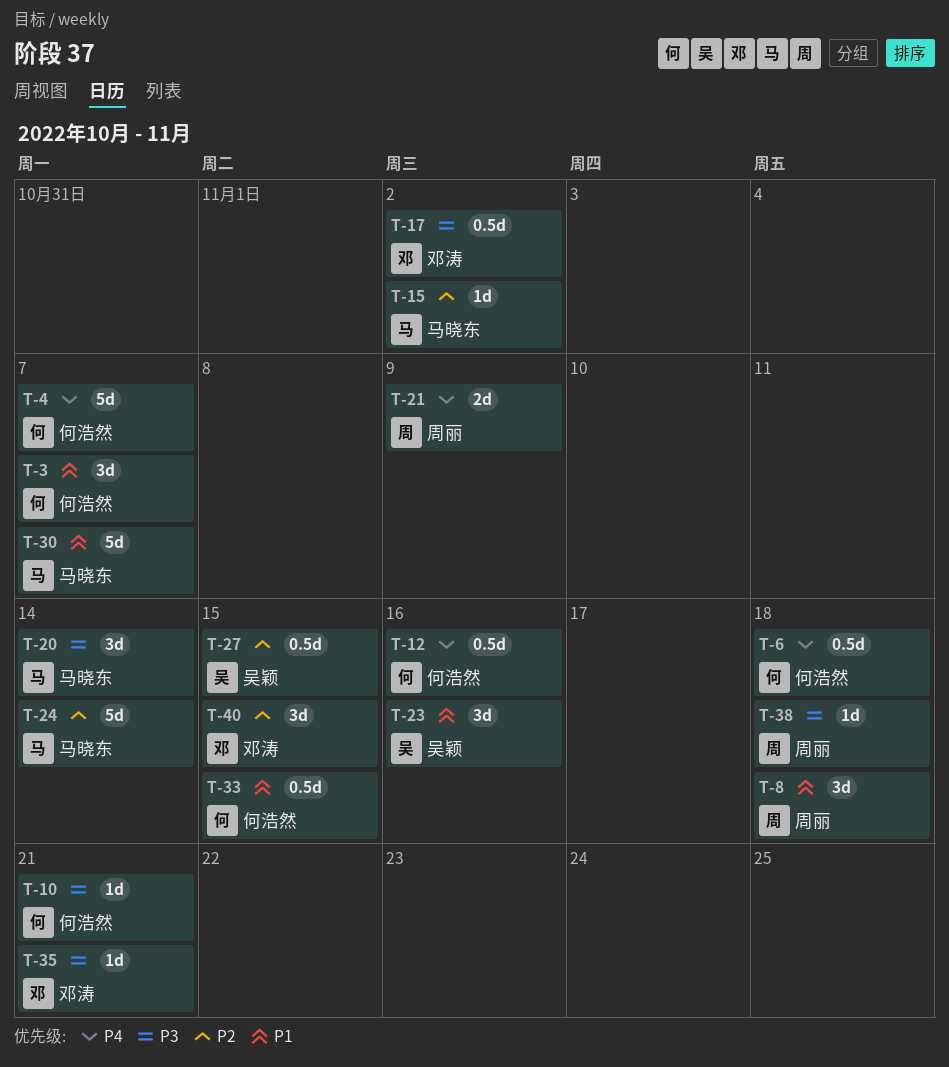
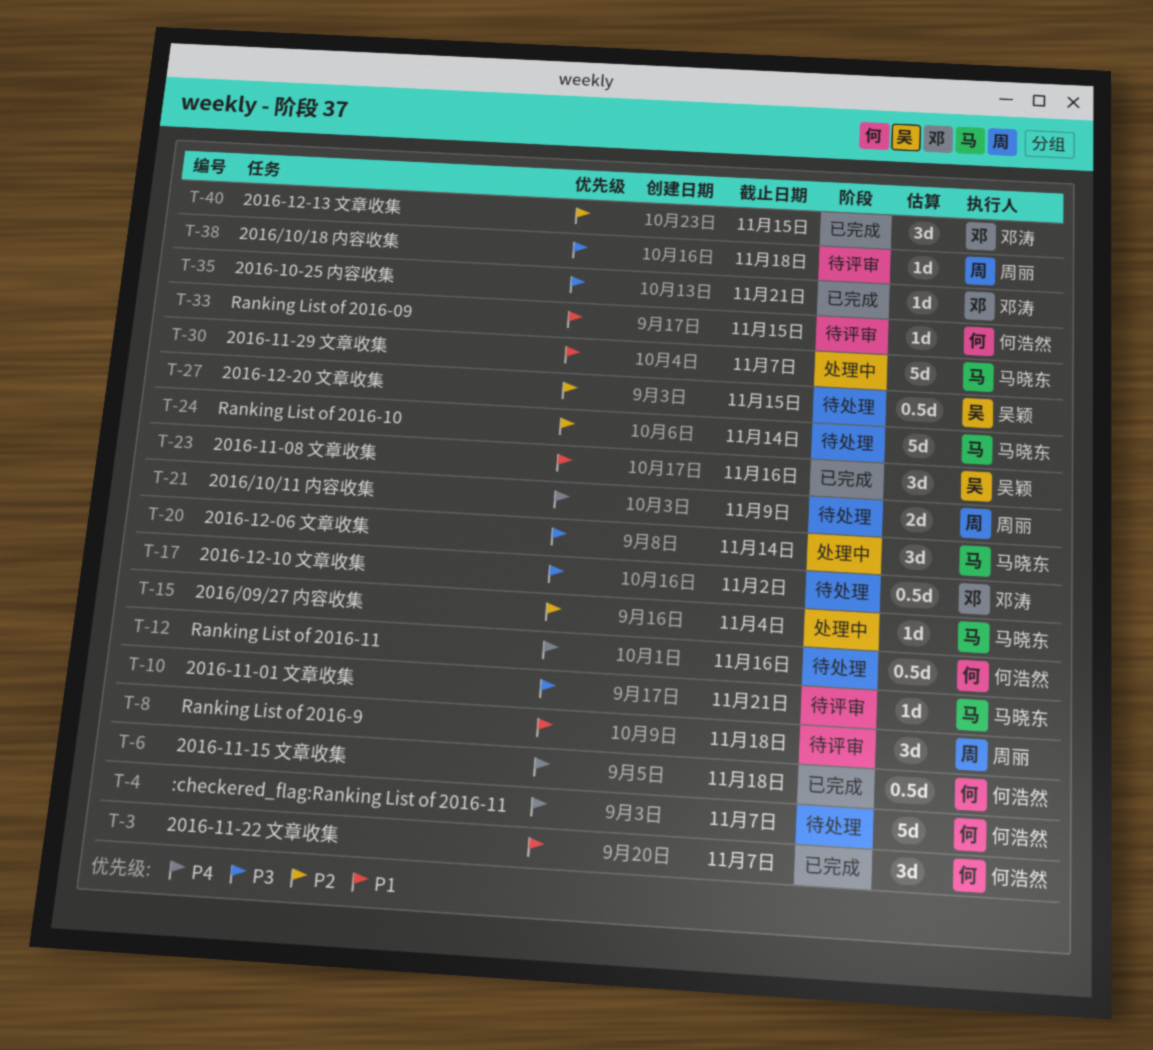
T-10, owner: 何浩然 -> 马晓东
T-15, due: Nov 2 -> Nov 4
T-33, estimate: 0.5d -> 1d

